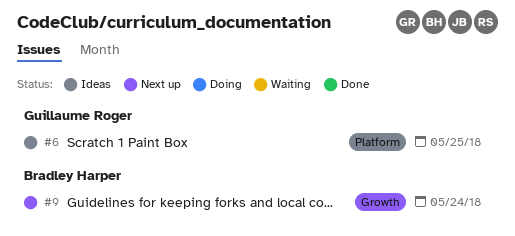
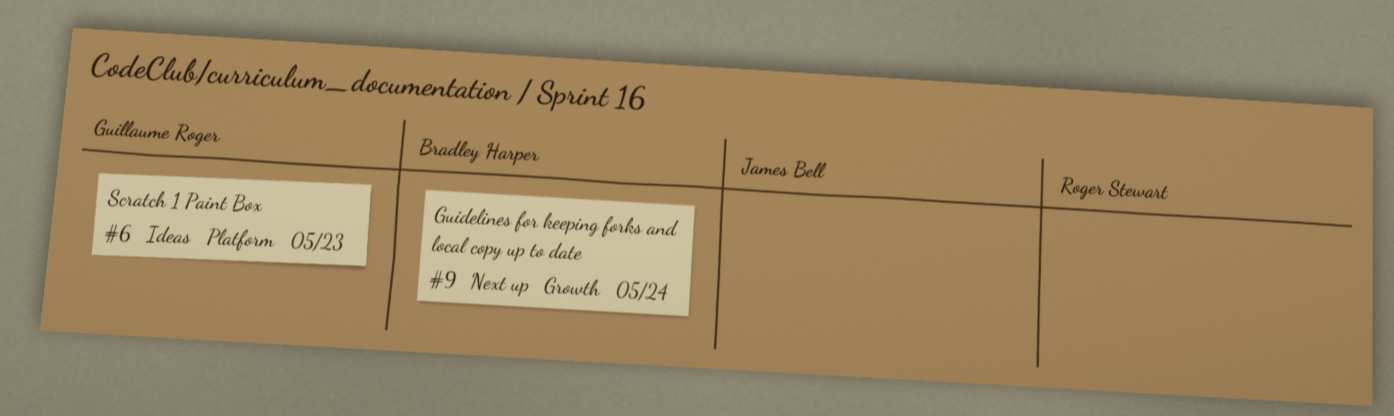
#6, due: May 25 -> May 23

